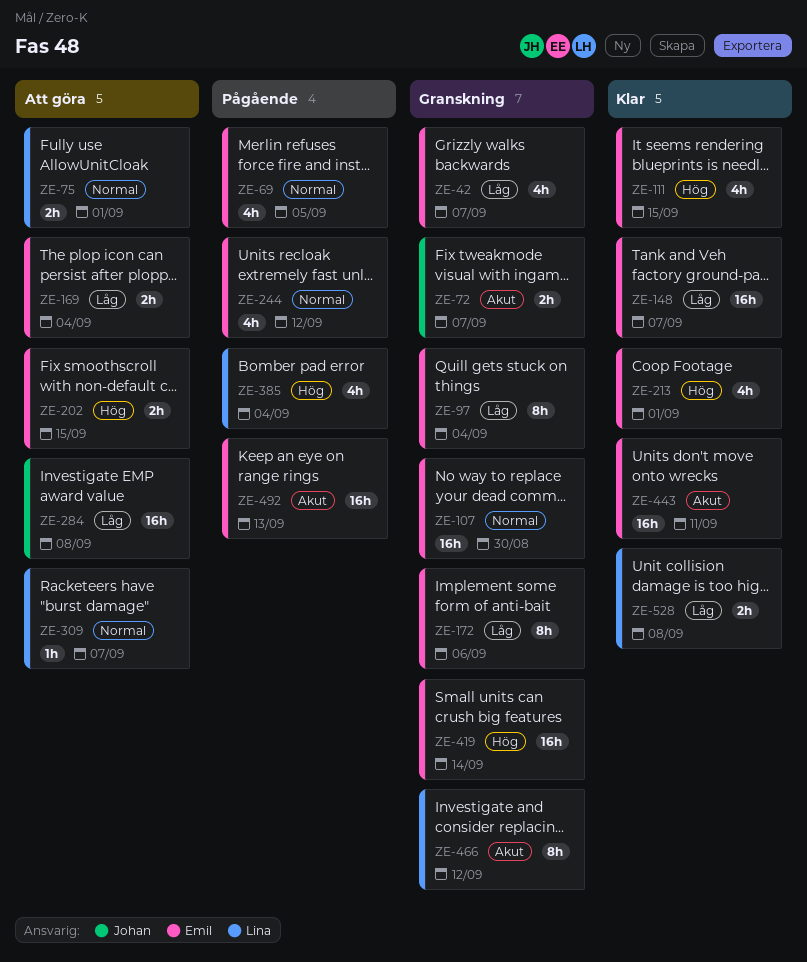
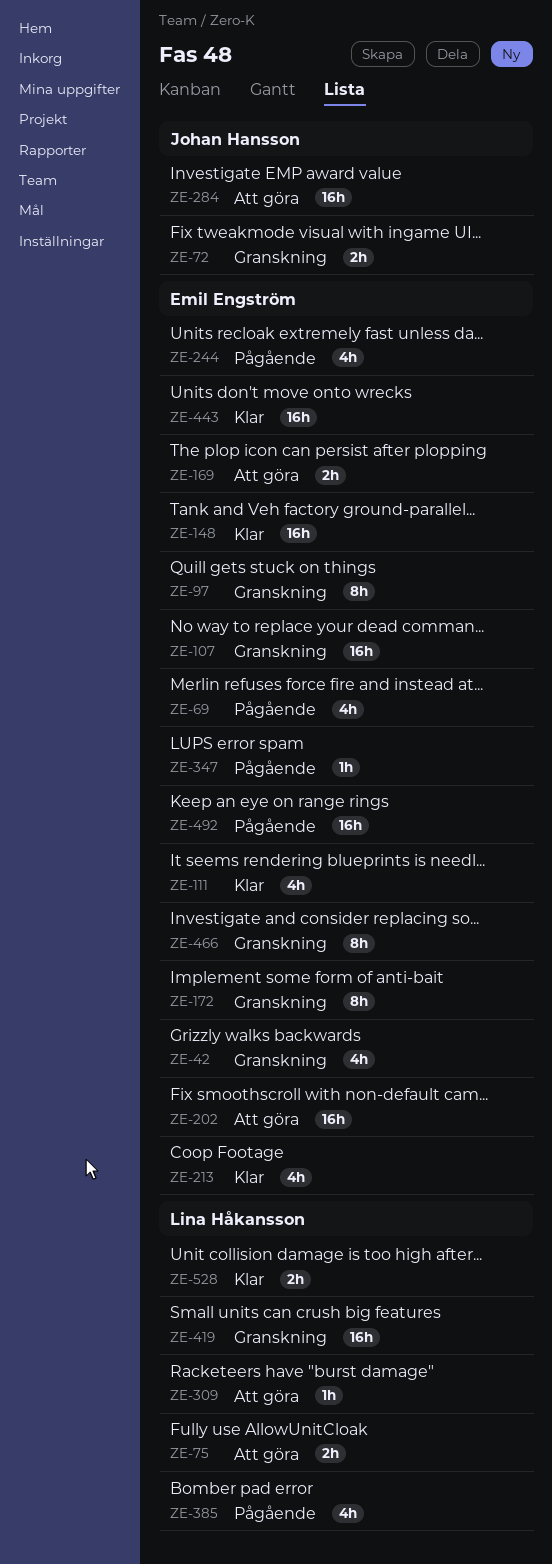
ZE-202, estimate: 2h -> 16h
ZE-347: none -> present
ZE-419, owner: Emil Engström -> Lina Håkansson
ZE-466, owner: Lina Håkansson -> Emil Engström

